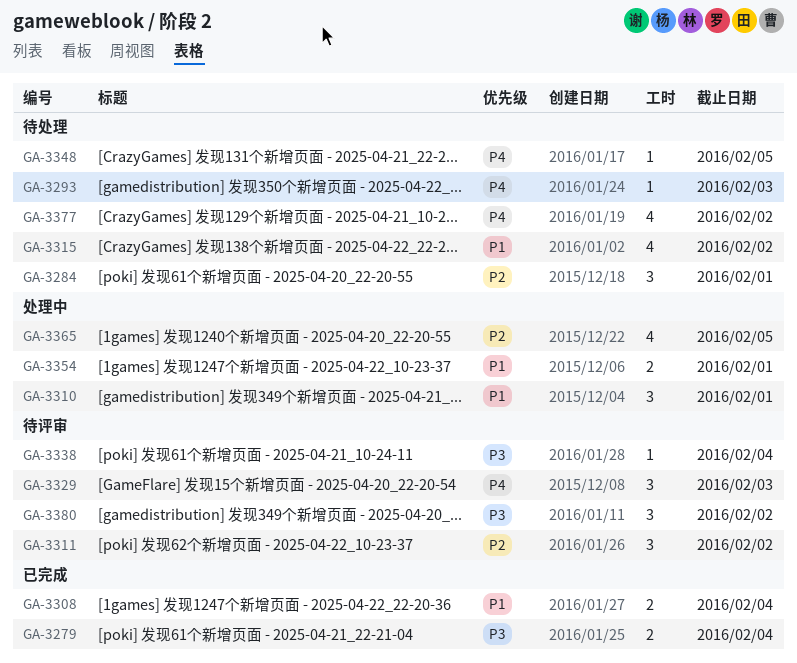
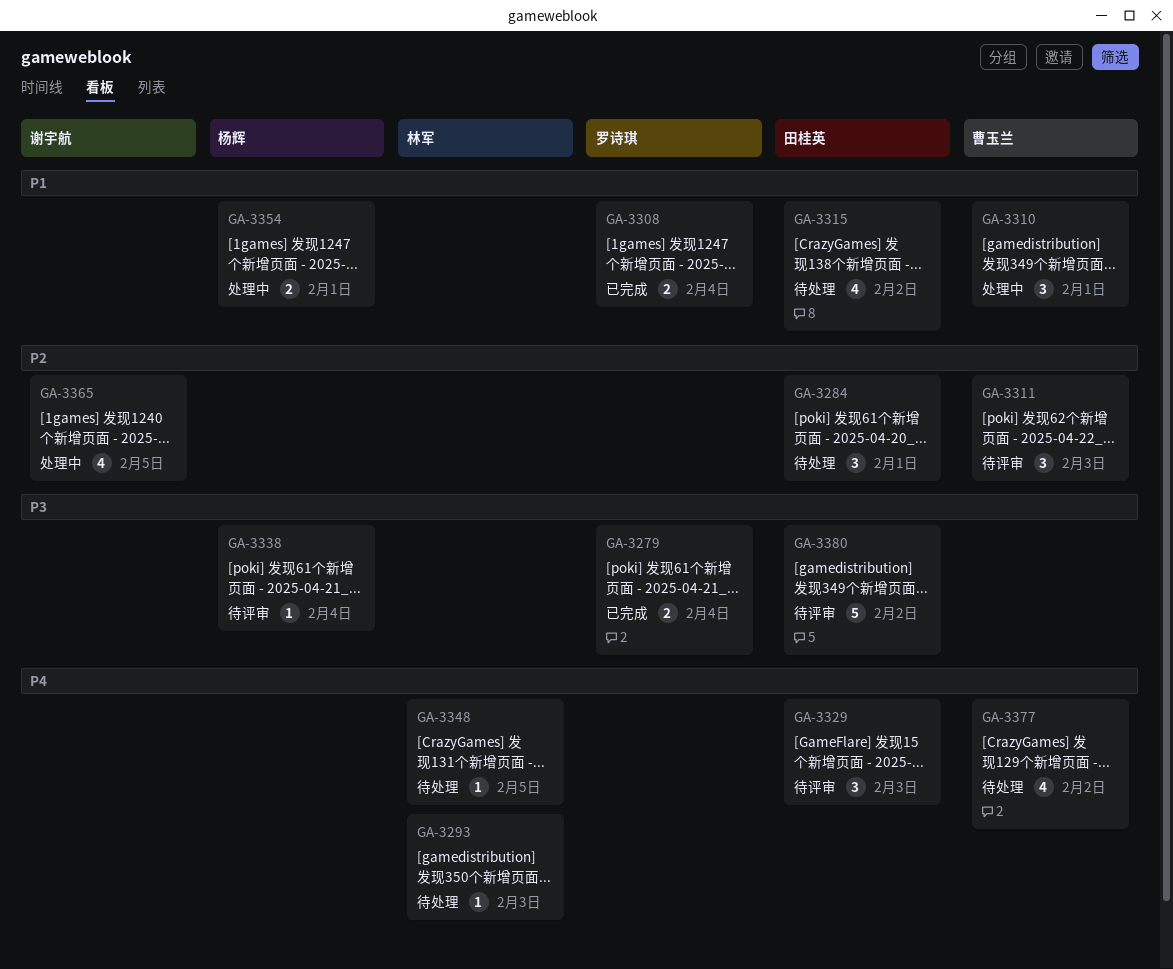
GA-3311, due: Feb 2 -> Feb 3
GA-3380, estimate: 3 -> 5

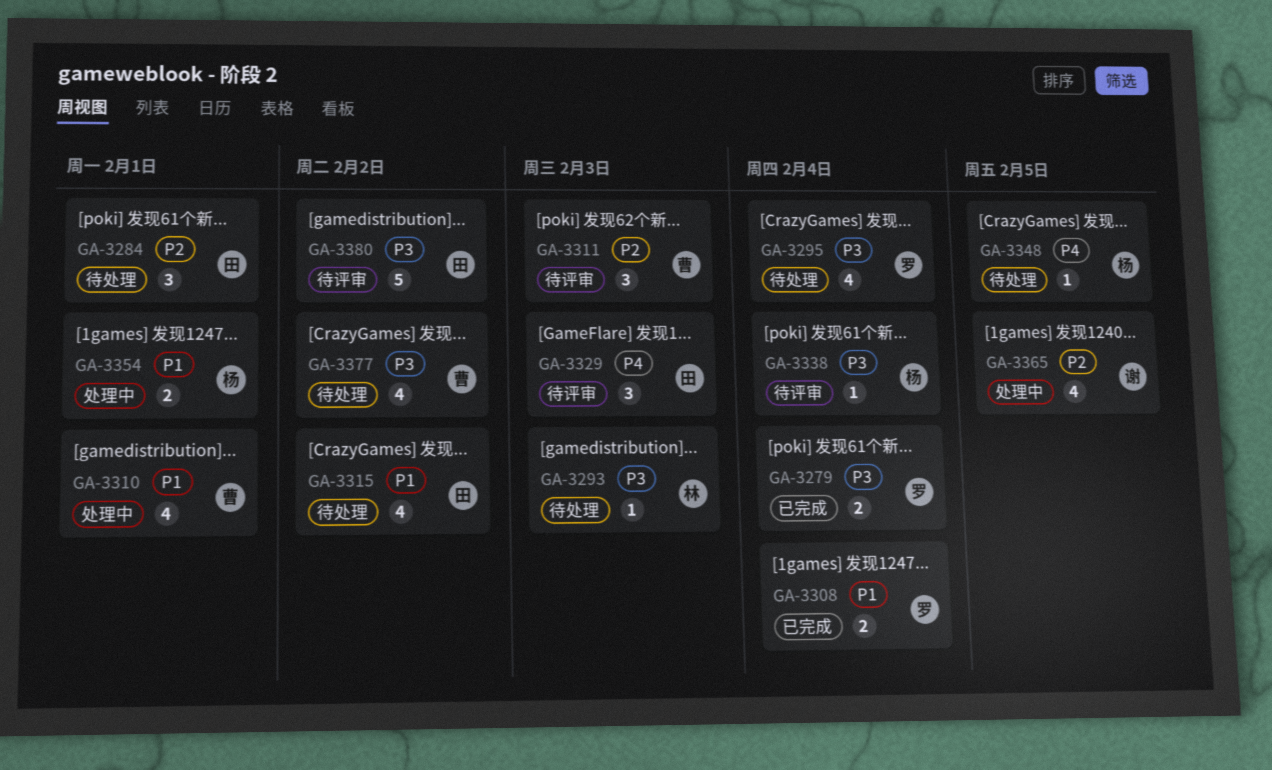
GA-3293, priority: P4 -> P3
GA-3295: none -> present
GA-3310, estimate: 3 -> 4
GA-3348, owner: 林军 -> 杨辉
GA-3377, priority: P4 -> P3

